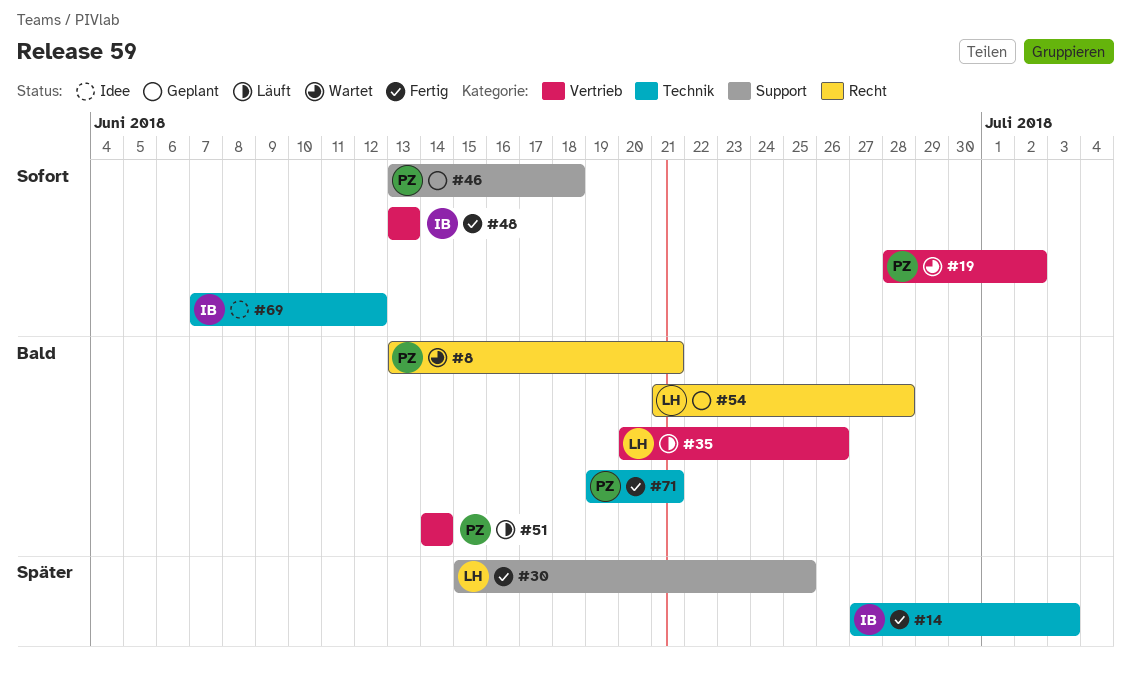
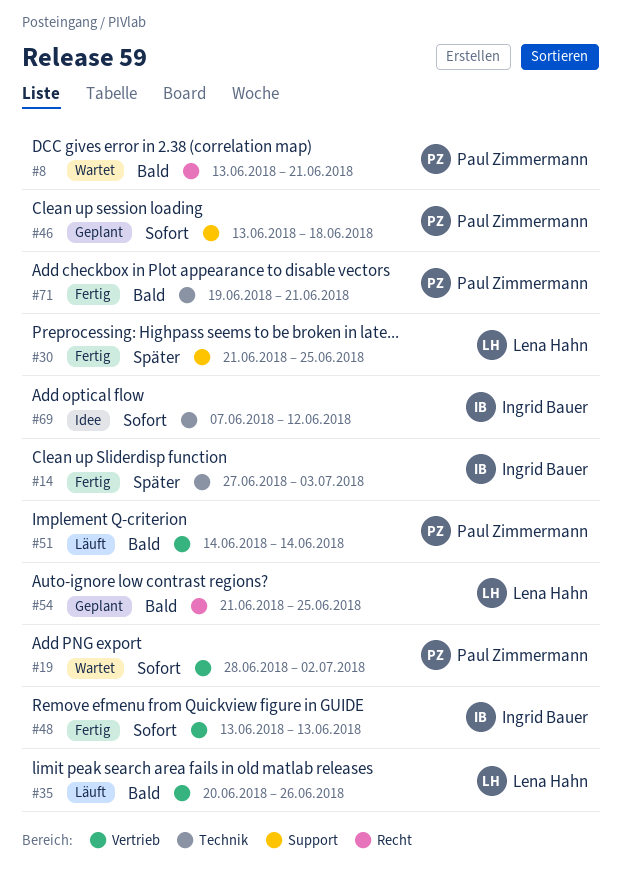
#30, start: Jun 15 -> Jun 21
#54, due: Jun 28 -> Jun 25

